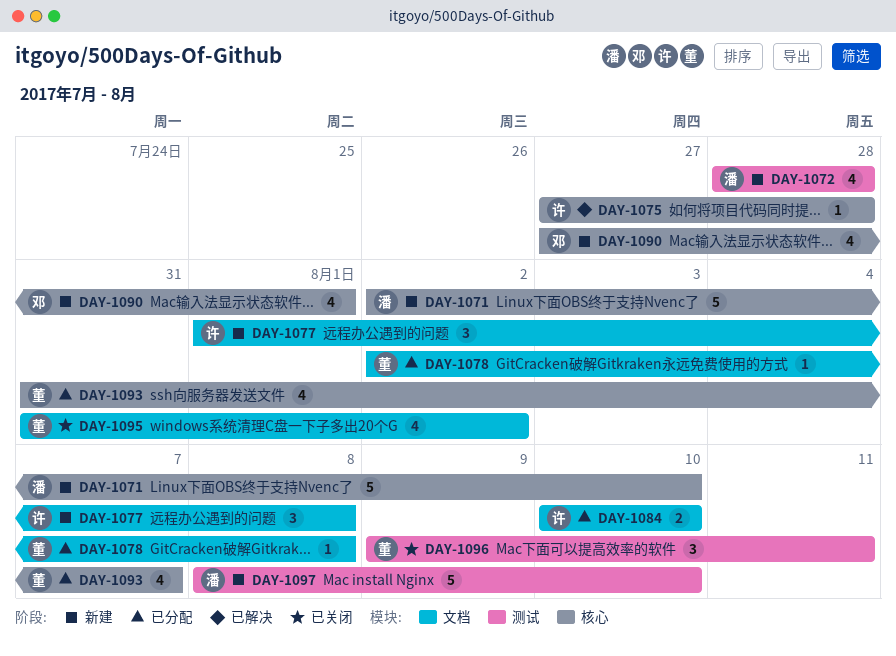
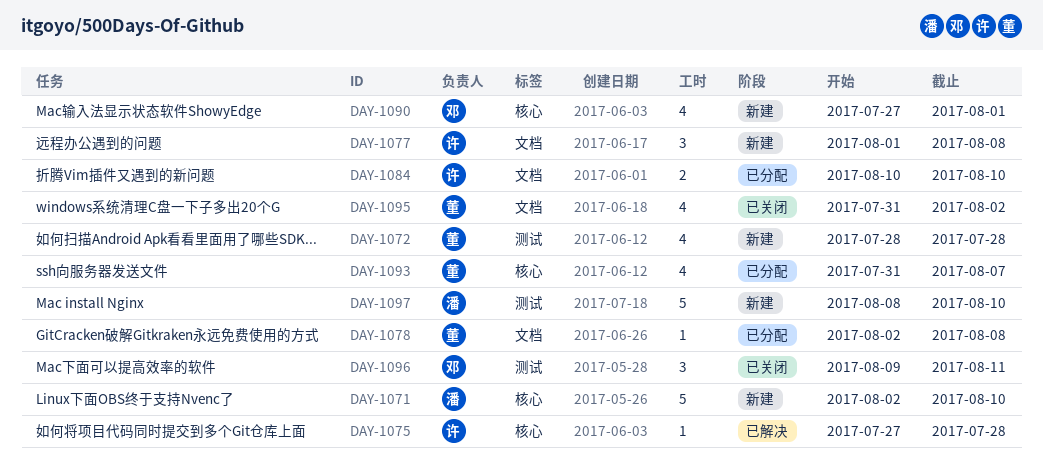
DAY-1072, owner: 潘 -> 董
DAY-1096, owner: 董 -> 邓

